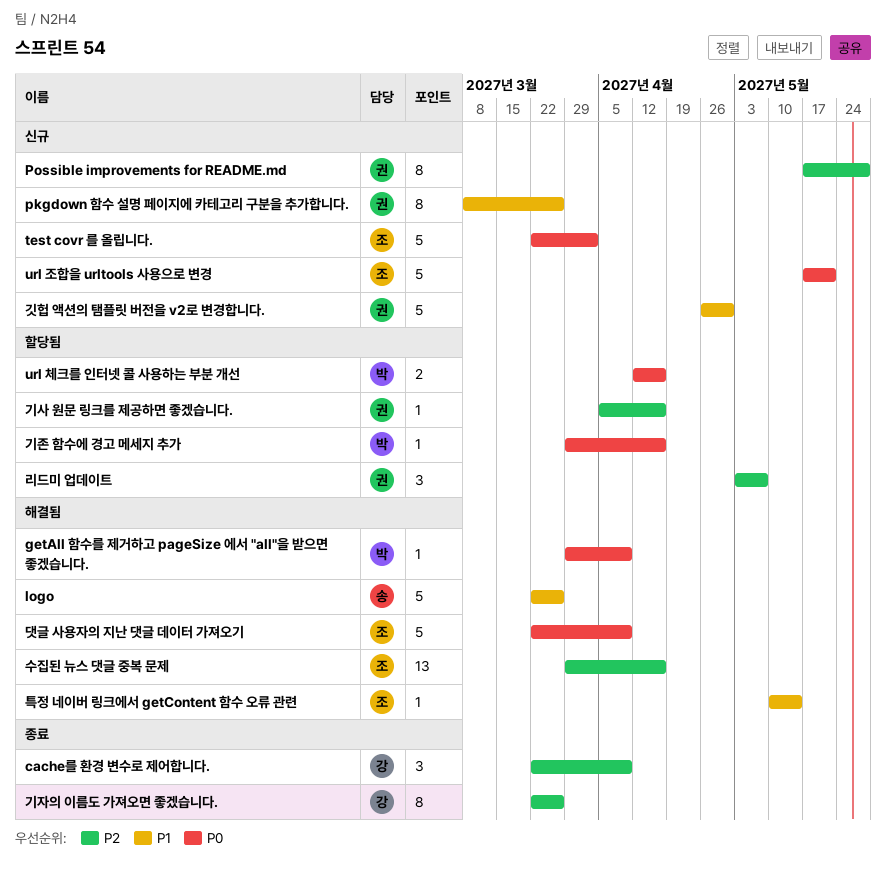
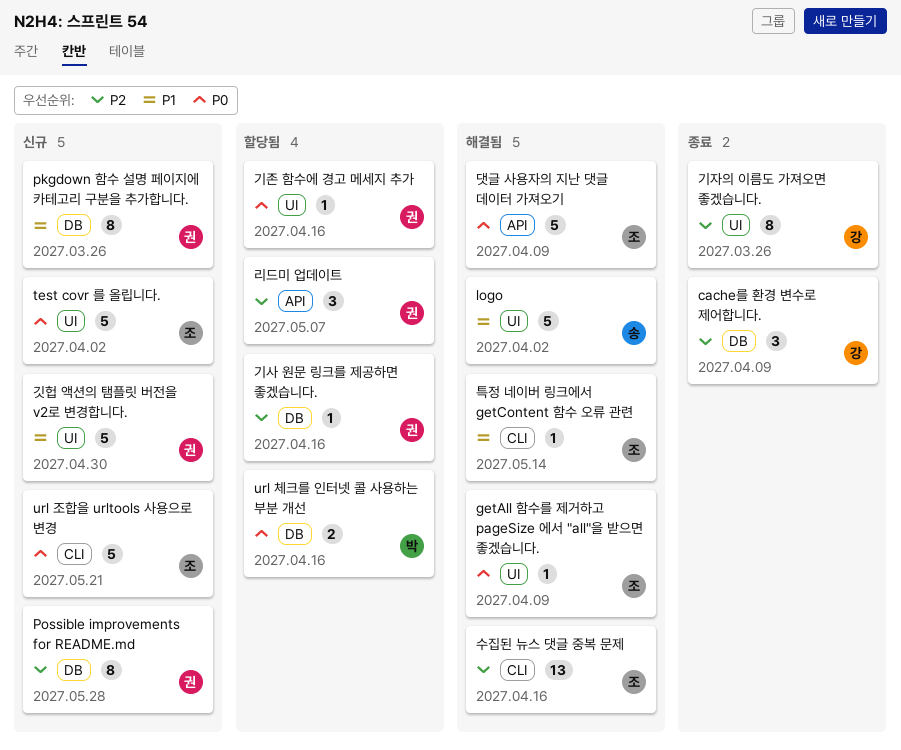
getAll 함수를 제거하고 pageSize 에서 "all"을 받으면 좋겠습니다., owner: 박 -> 조
logo, due: Mar 26 -> Apr 2
기존 함수에 경고 메세지 추가, owner: 박 -> 권

